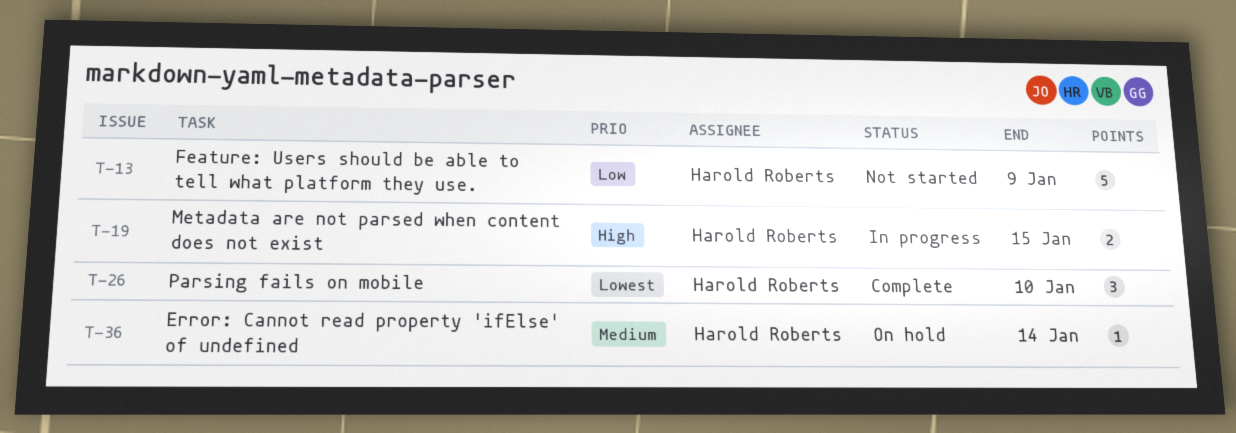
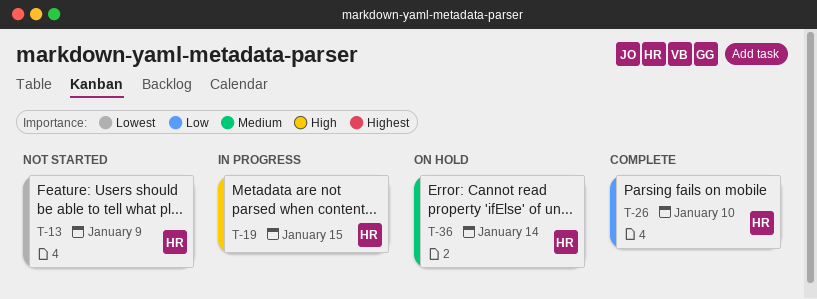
T-13, priority: Low -> Lowest
T-26, priority: Lowest -> Low

